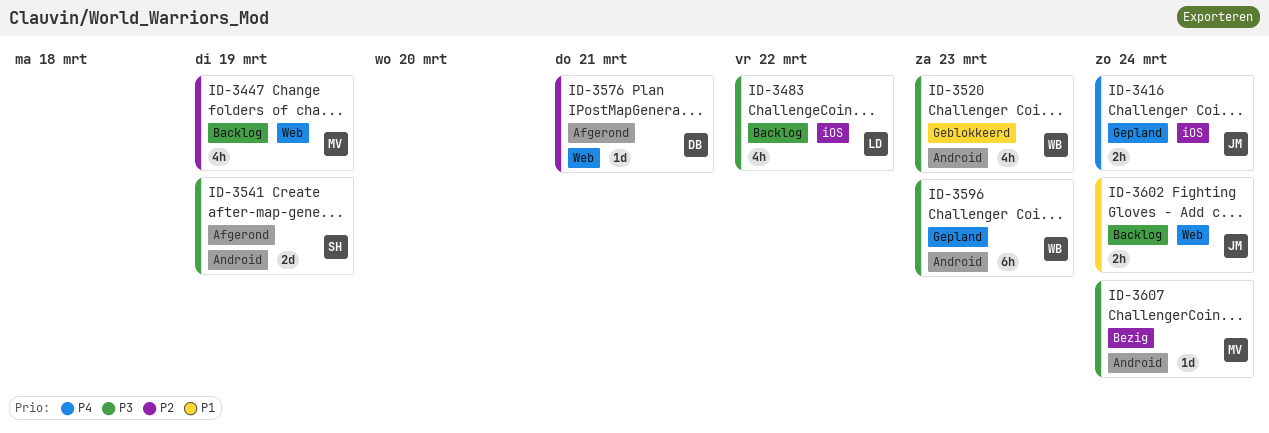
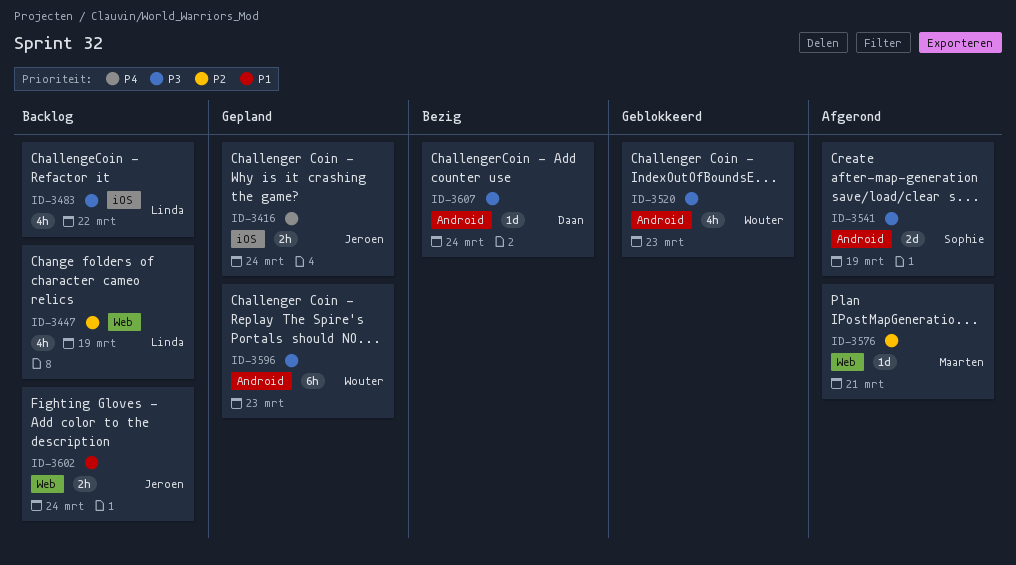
ID-3447, owner: Maarten -> Linda
ID-3576, owner: Daan -> Maarten
ID-3607, owner: Maarten -> Daan

